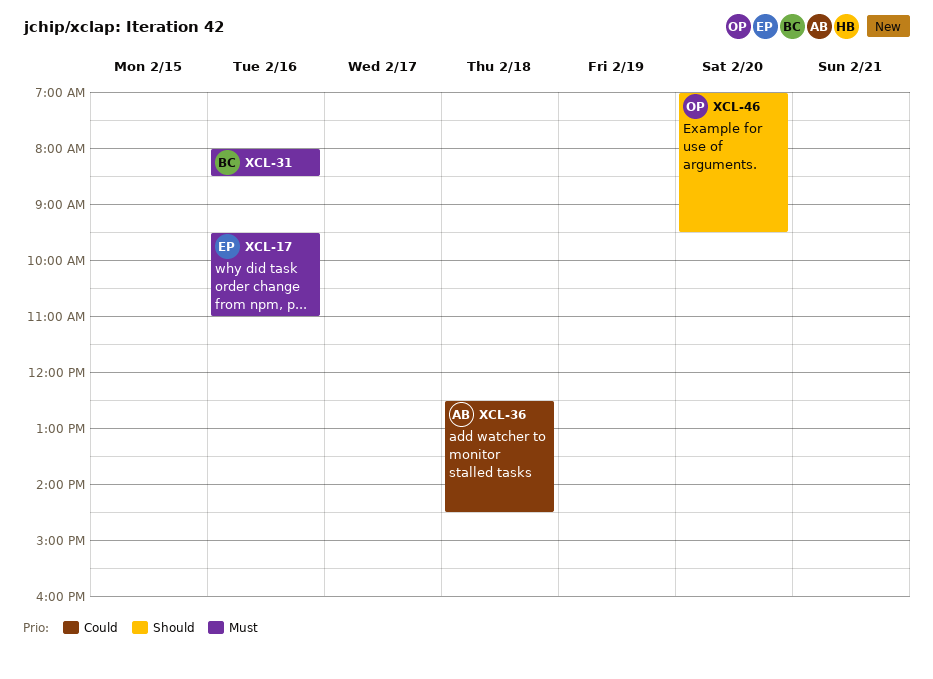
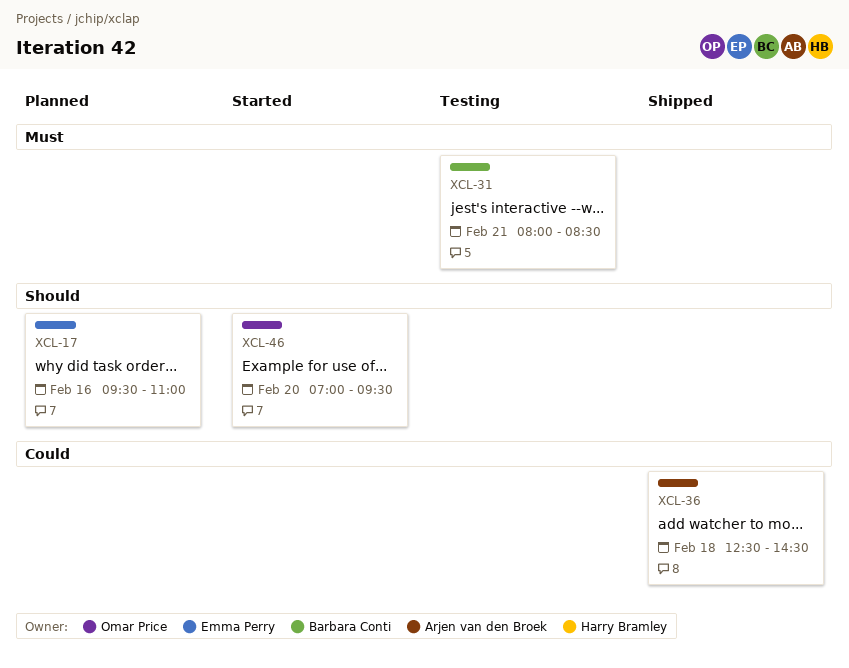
XCL-17, priority: Must -> Should
XCL-31, day: Feb 16 -> Feb 21

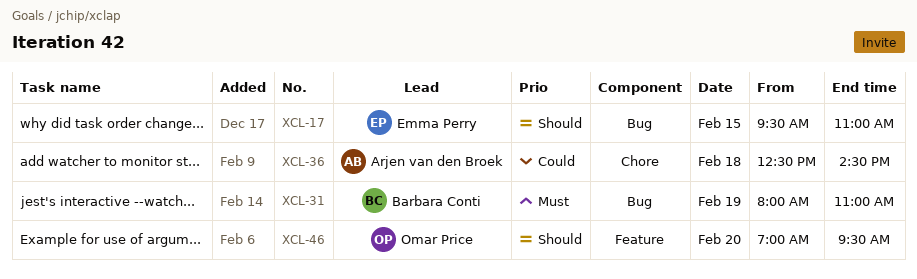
XCL-17, day: Feb 16 -> Feb 15
XCL-31, day: Feb 21 -> Feb 19
XCL-31, ends: 08:30 -> 11:00

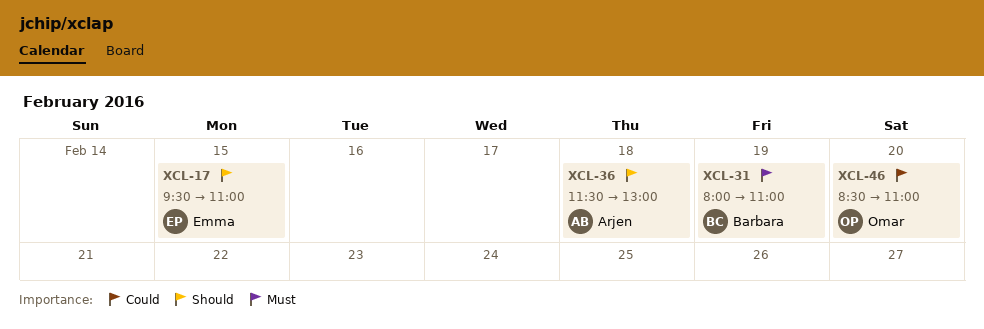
XCL-36, priority: Could -> Should
XCL-36, begins: 12:30 -> 11:30
XCL-36, ends: 14:30 -> 13:00
XCL-46, priority: Should -> Could
XCL-46, begins: 07:00 -> 08:30
XCL-46, ends: 09:30 -> 11:00

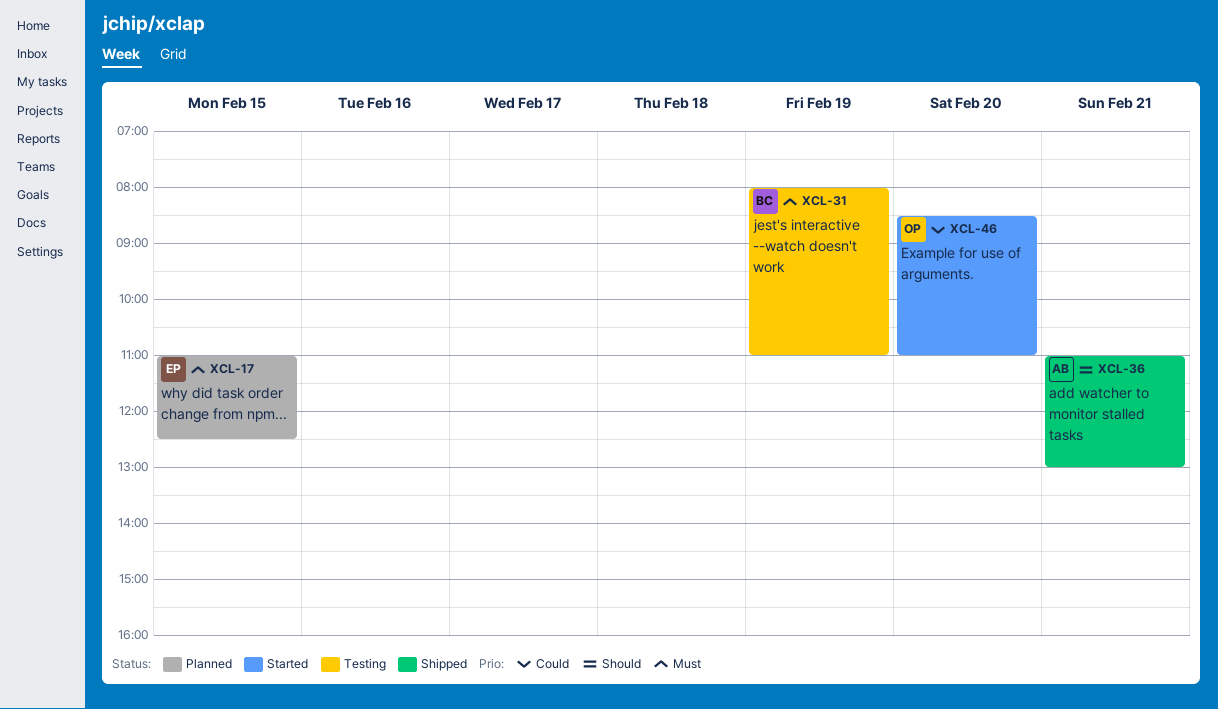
XCL-17, priority: Should -> Must
XCL-17, begins: 09:30 -> 11:00
XCL-17, ends: 11:00 -> 12:30
XCL-36, day: Feb 18 -> Feb 21
XCL-36, begins: 11:30 -> 11:00

